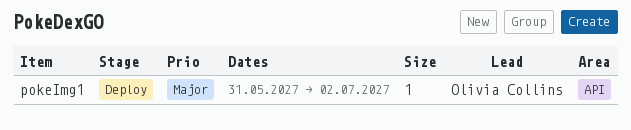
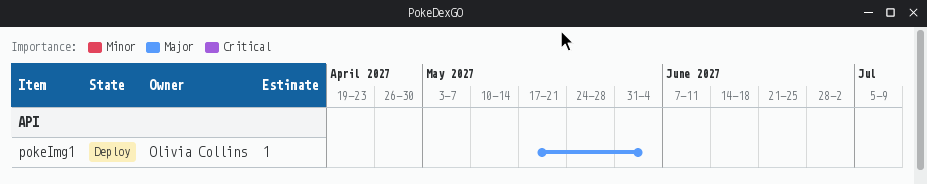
pokeImg1, start: May 31 -> May 17
pokeImg1, due: Jul 2 -> Jun 4

